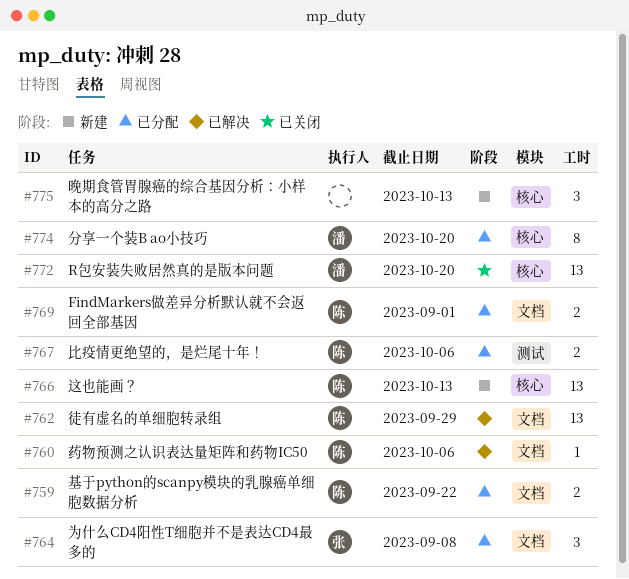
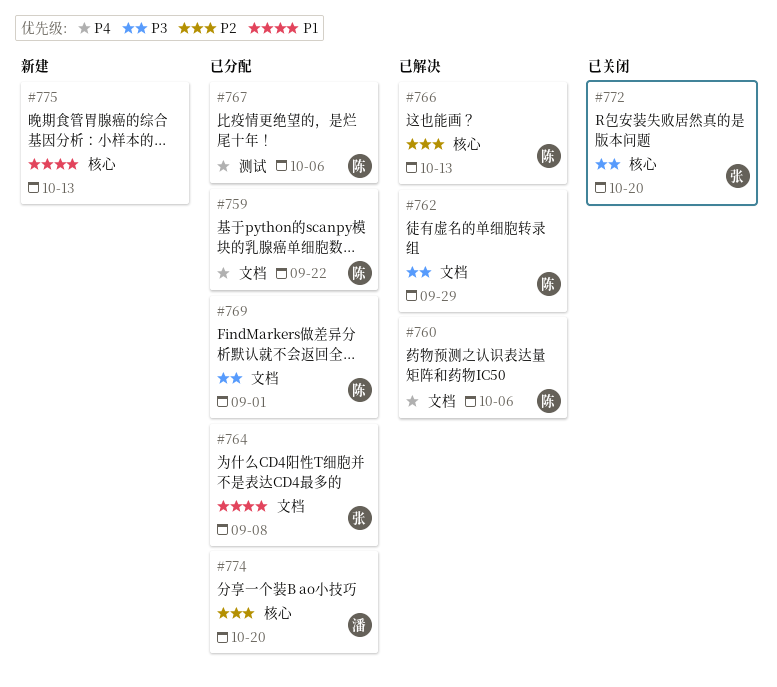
#766, status: 新建 -> 已解决
#772, owner: 潘 -> 张

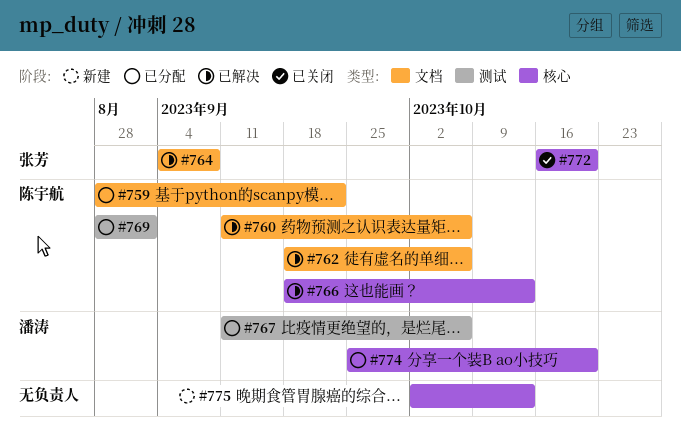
#762, due: Sep 29 -> Oct 6
#764, status: 已分配 -> 已解决
#767, owner: 陈宇航 -> 潘涛
#769, label: 文档 -> 测试

